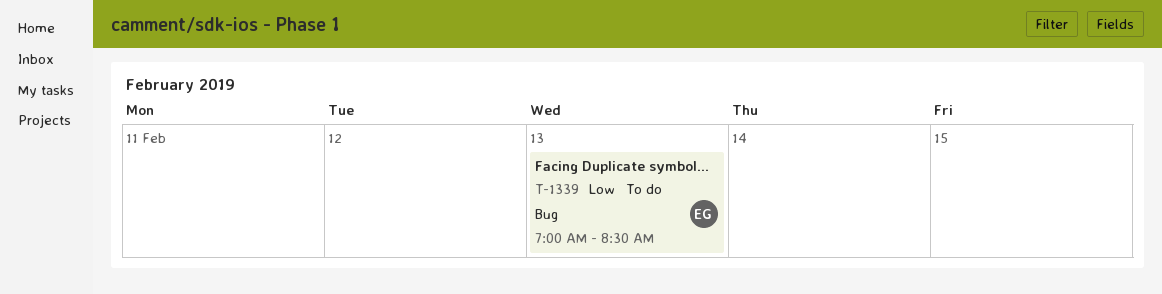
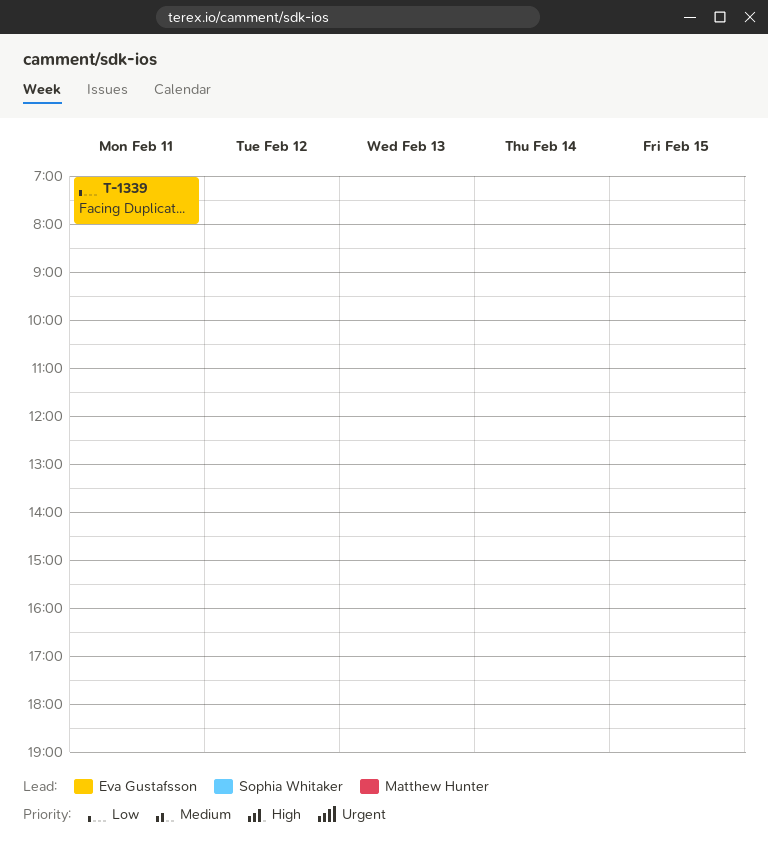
T-1339, day: Feb 13 -> Feb 11
T-1339, ends: 08:30 -> 08:00

